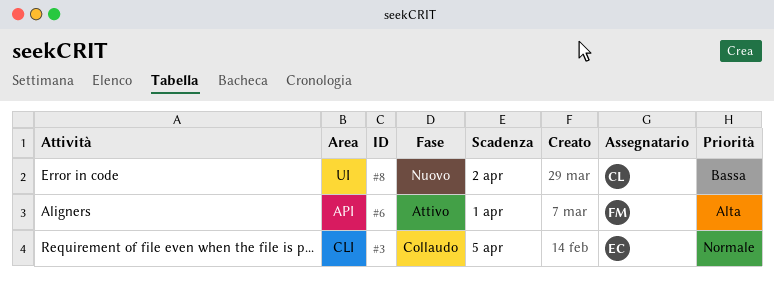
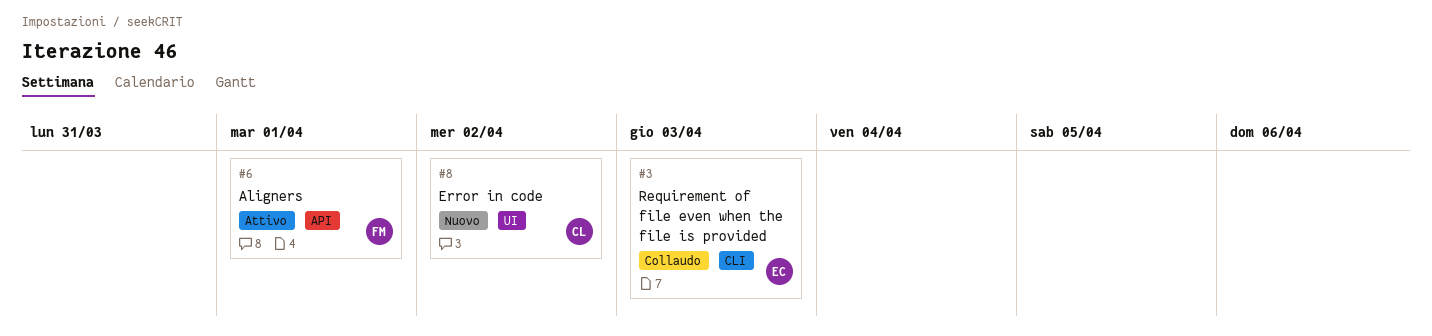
#3, due: Apr 5 -> Apr 3

